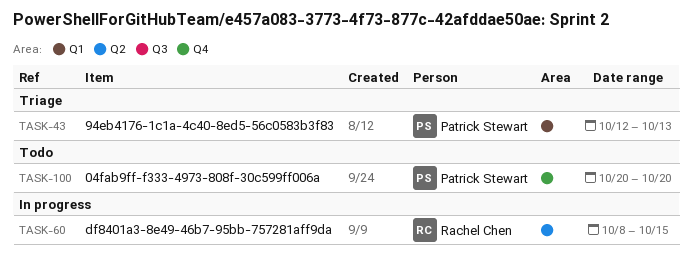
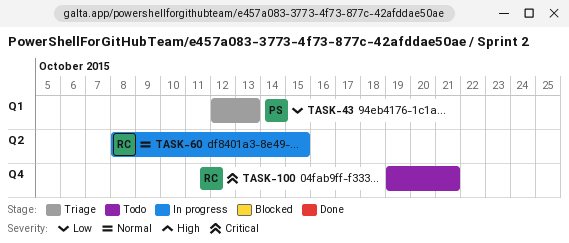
TASK-100, owner: Patrick Stewart -> Rachel Chen
TASK-100, start: Oct 20 -> Oct 19
TASK-100, due: Oct 20 -> Oct 21

